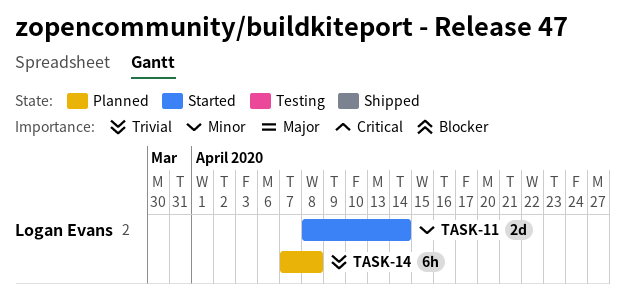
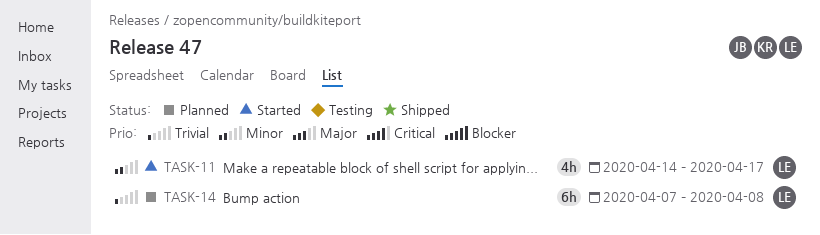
TASK-11, estimate: 2d -> 4h
TASK-11, start: Apr 8 -> Apr 14
TASK-11, due: Apr 14 -> Apr 17

